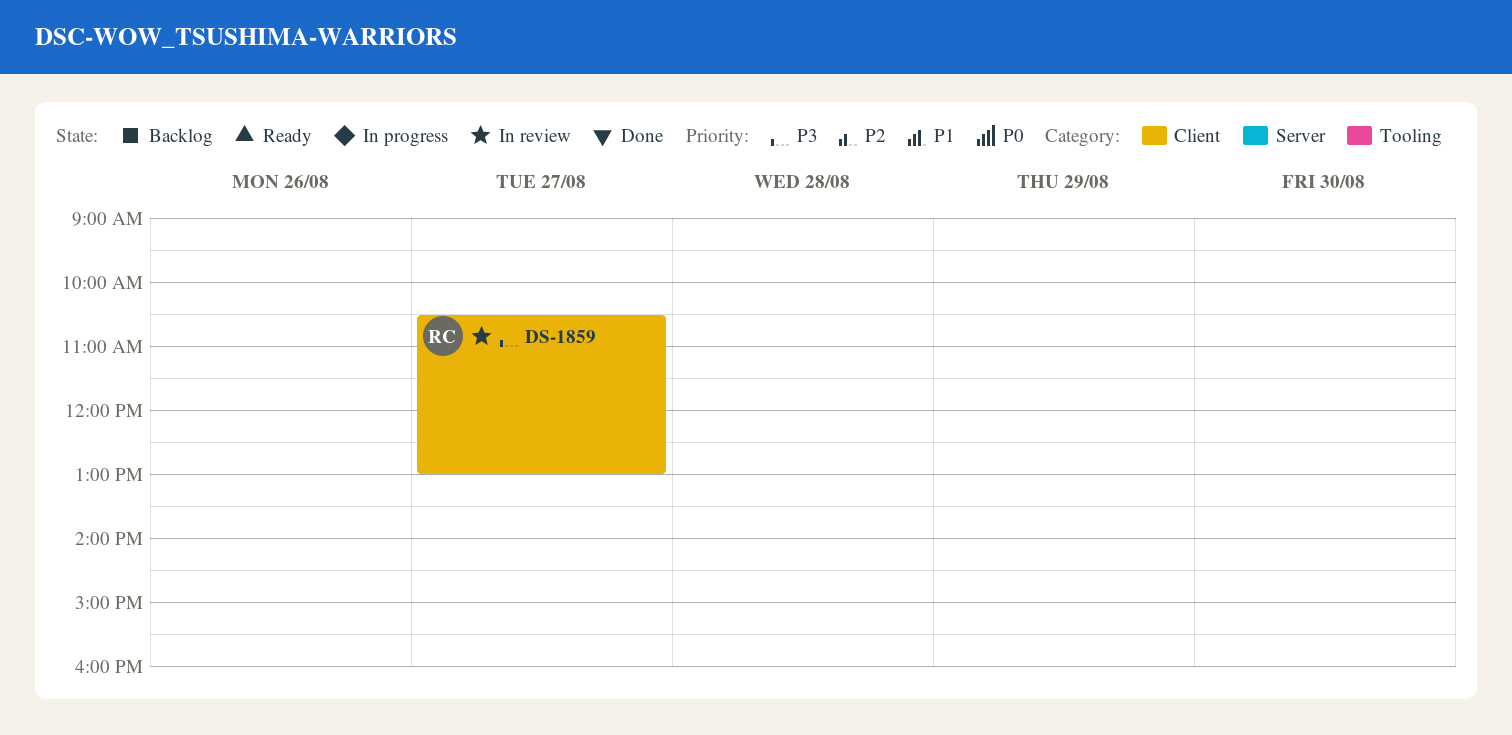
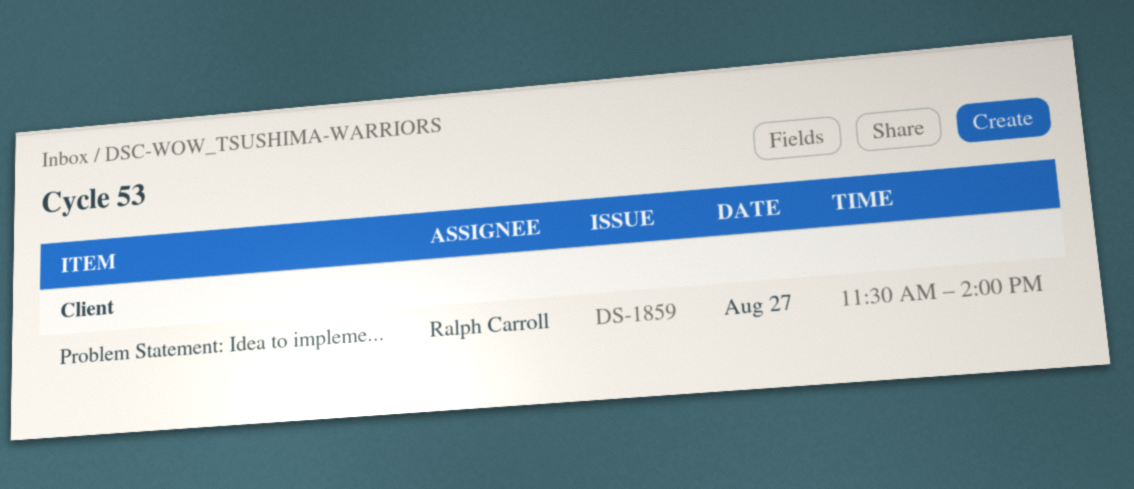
DS-1859, begins: 10:30 -> 11:30
DS-1859, ends: 13:00 -> 14:00

